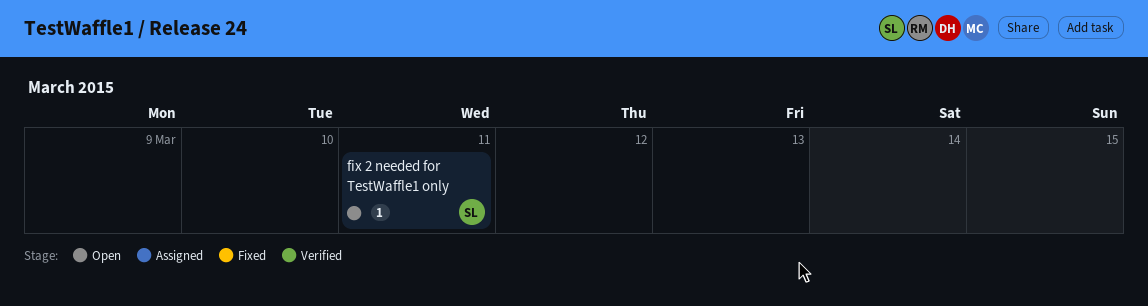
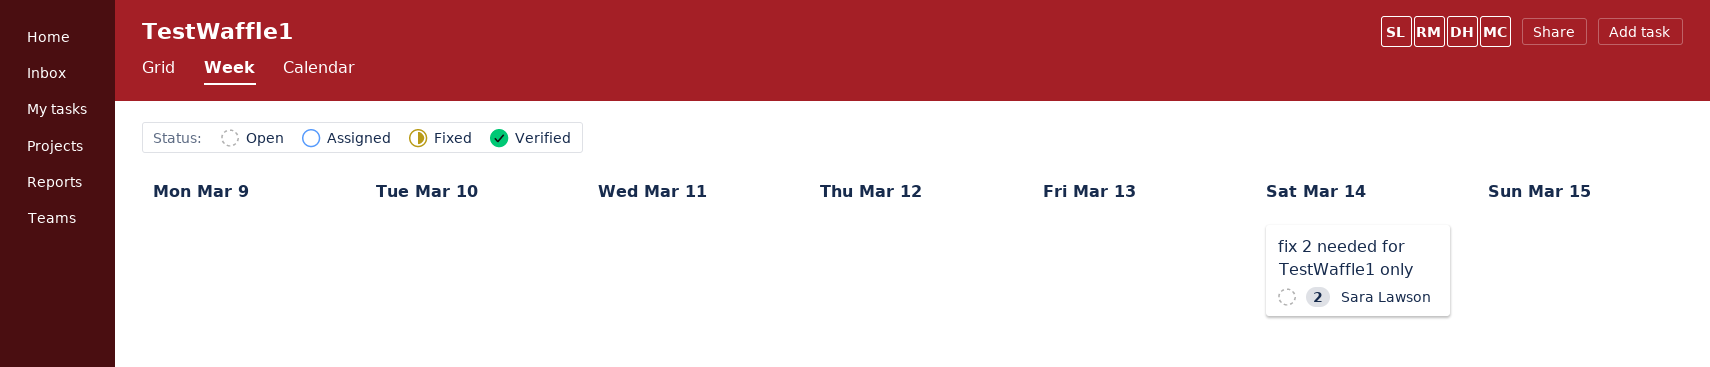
fix 2 needed for TestWaffle1 only, estimate: 1 -> 2
fix 2 needed for TestWaffle1 only, due: Mar 11 -> Mar 14

